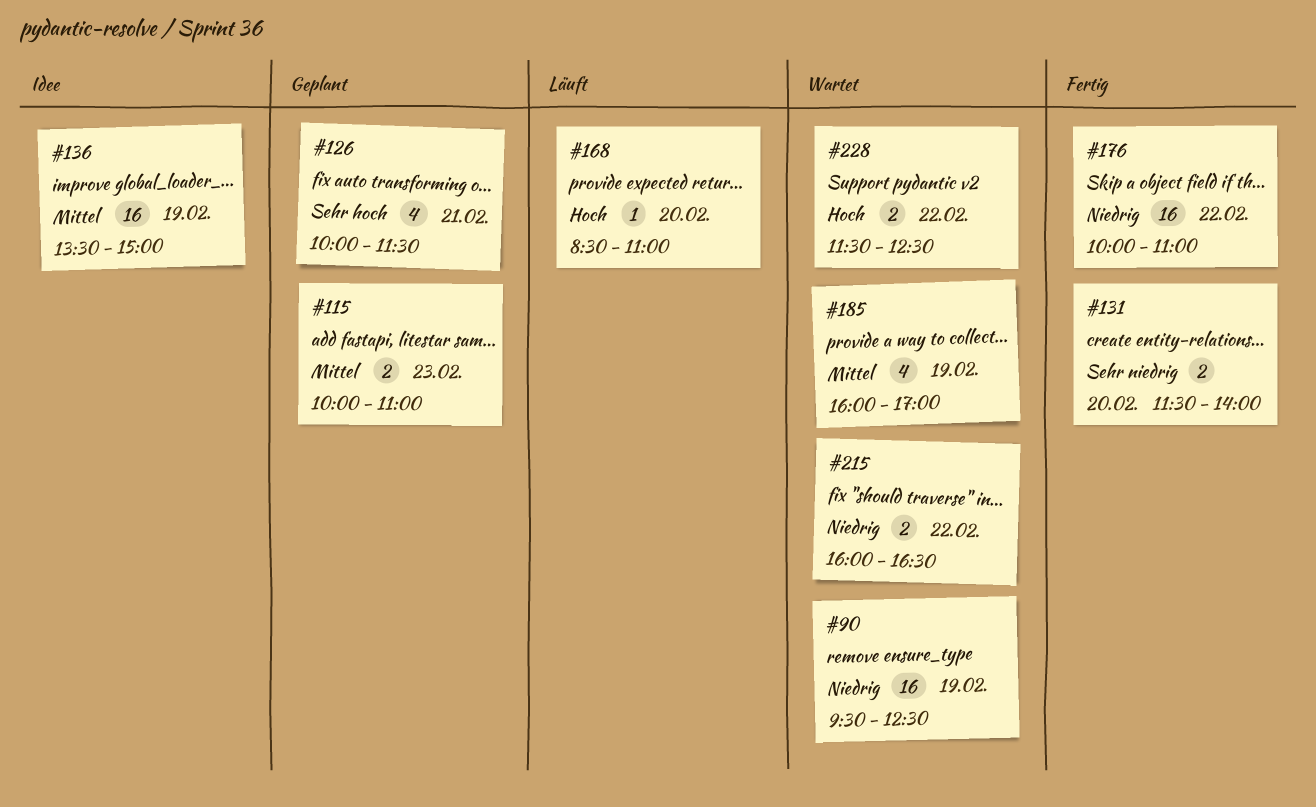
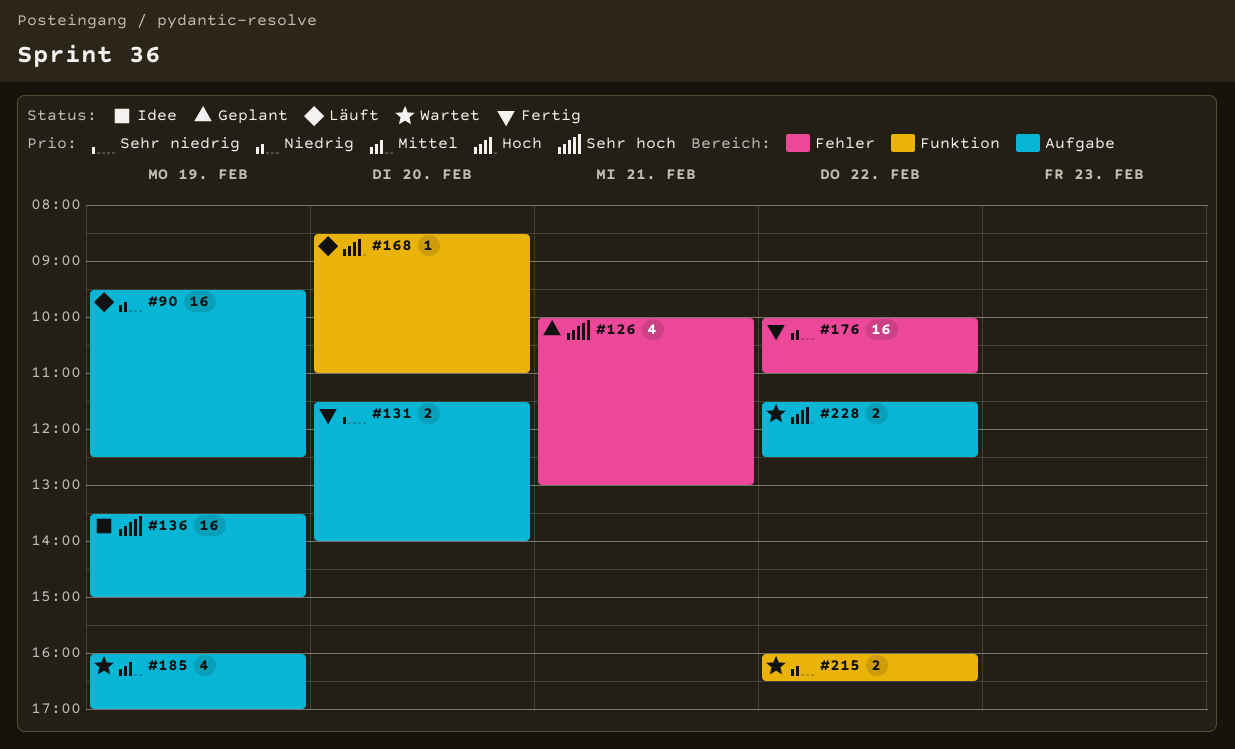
#90, status: Wartet -> Läuft
#115: present -> none
#126, ends: 11:30 -> 13:00
#136, priority: Mittel -> Sehr hoch

